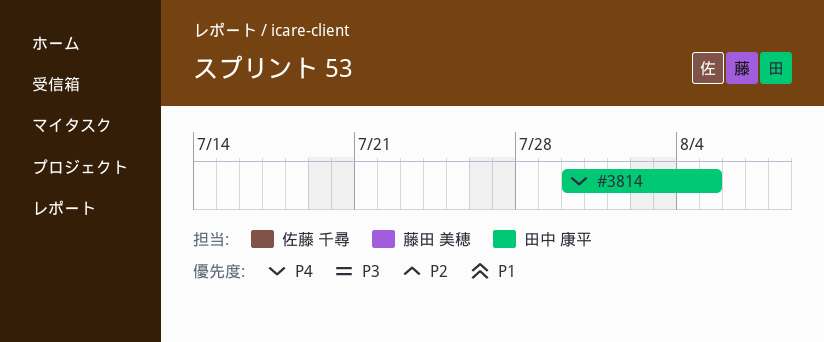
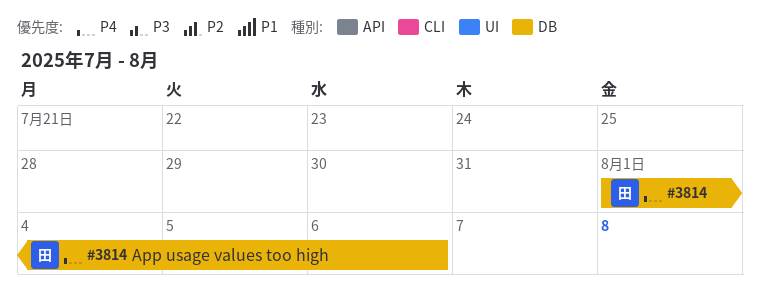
#3814, start: Jul 30 -> Aug 1
#3814, due: Aug 5 -> Aug 6

